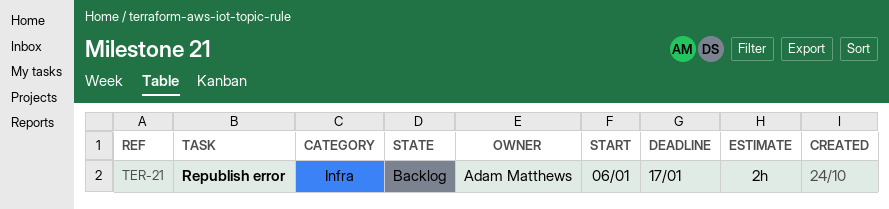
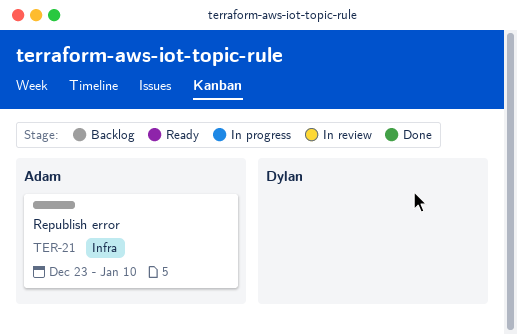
TER-21, start: Jan 6 -> Dec 23
TER-21, due: Jan 17 -> Jan 10

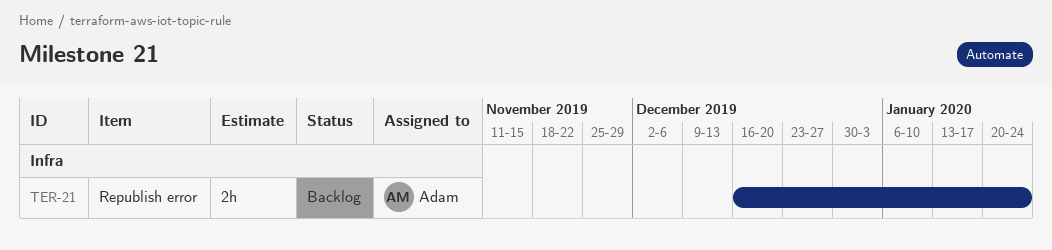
TER-21, start: Dec 23 -> Dec 16
TER-21, due: Jan 10 -> Jan 24

